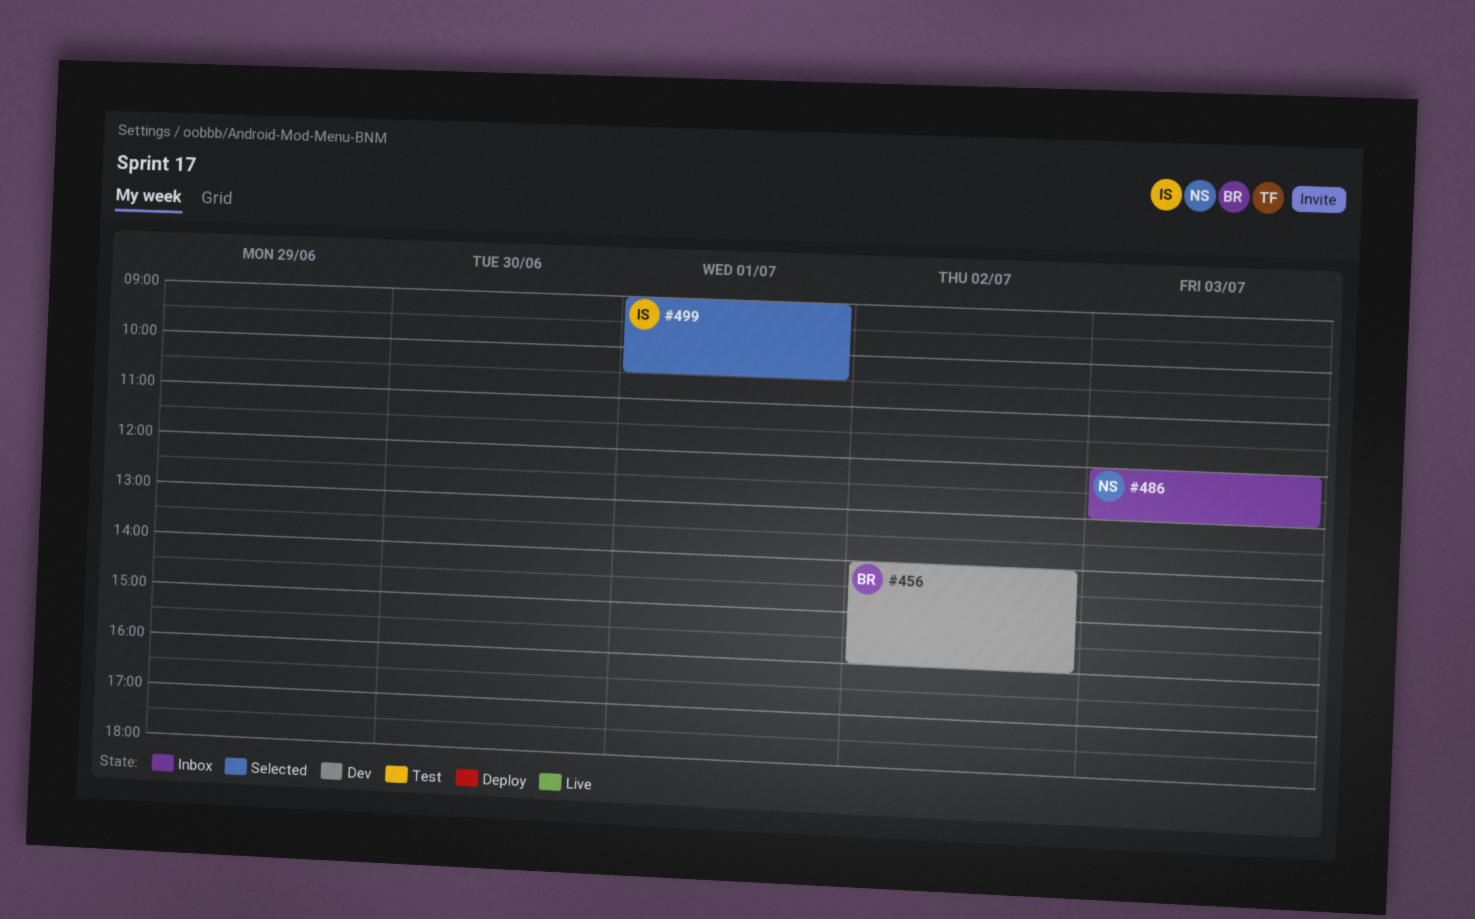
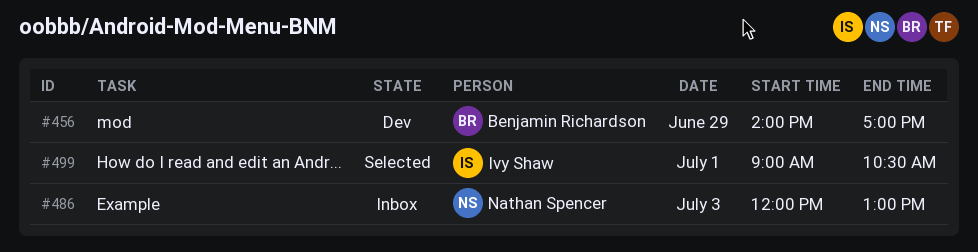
#456, day: Jul 2 -> Jun 29
#456, ends: 16:00 -> 17:00

